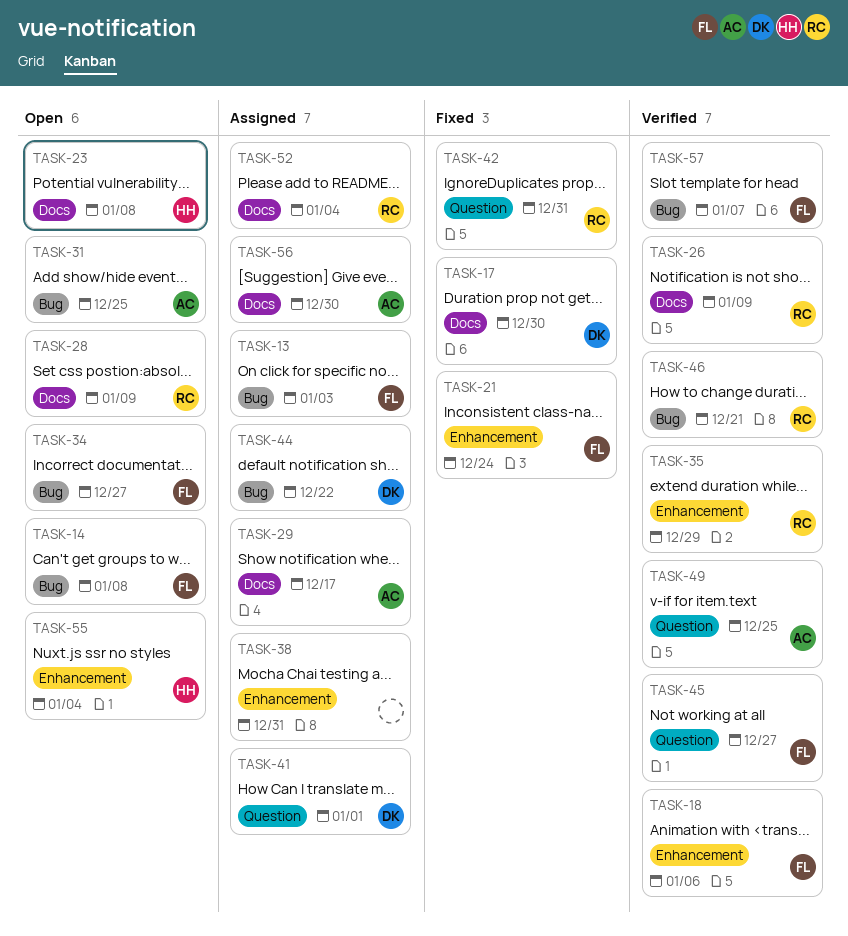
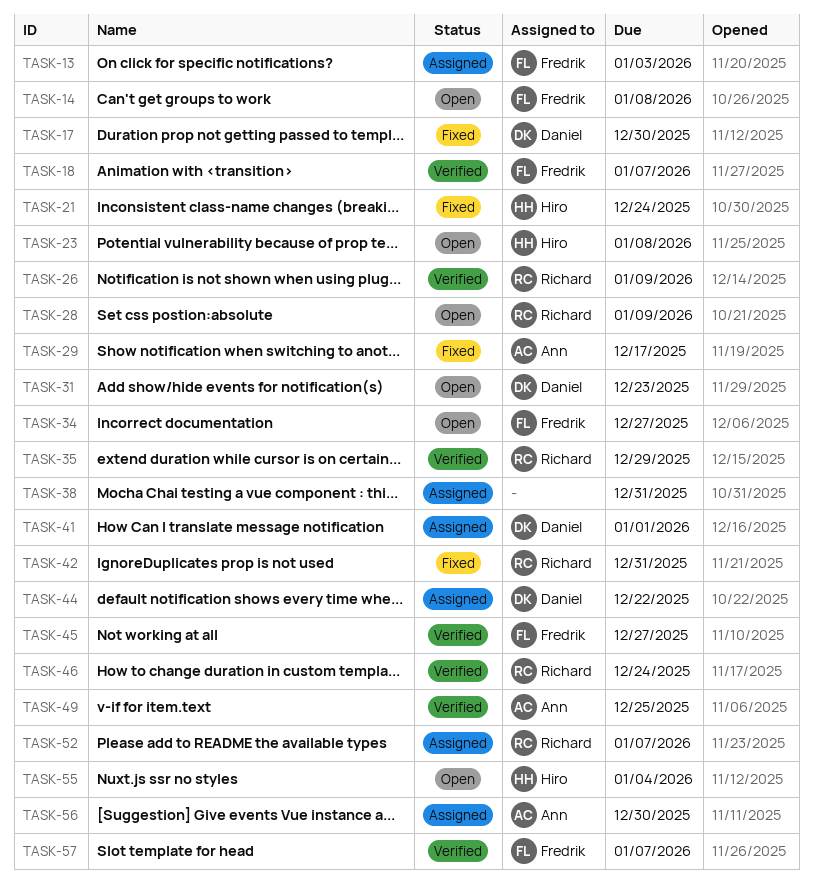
TASK-18, due: Jan 6 -> Jan 7
TASK-21, owner: Fredrik -> Hiro
TASK-29, status: Assigned -> Fixed
TASK-31, owner: Ann -> Daniel
TASK-31, due: Dec 25 -> Dec 23
TASK-46, due: Dec 21 -> Dec 24
TASK-52, due: Jan 4 -> Jan 7

